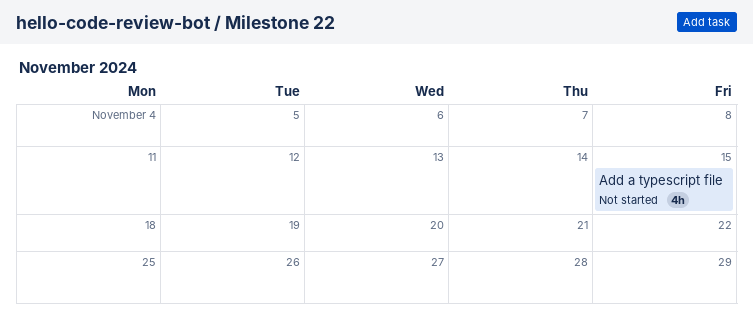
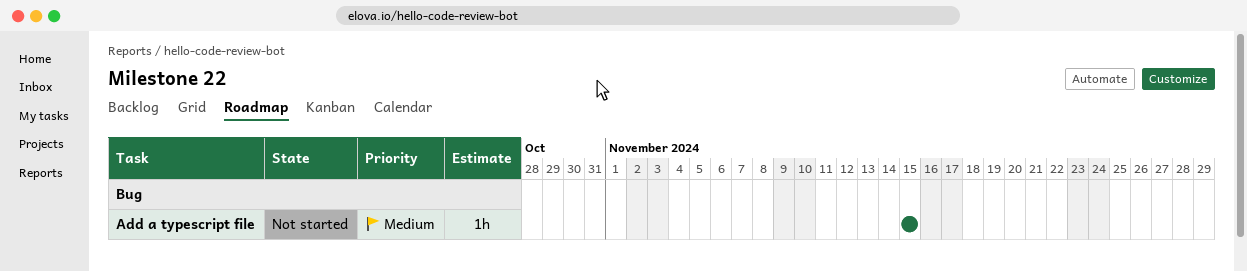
Add a typescript file, estimate: 4h -> 1h

